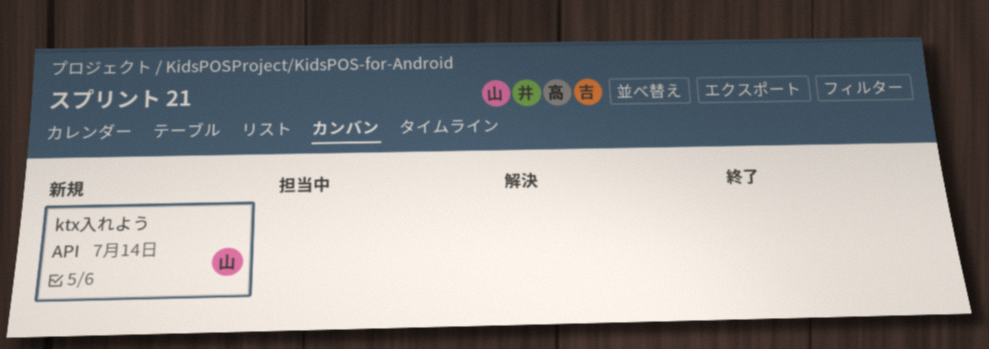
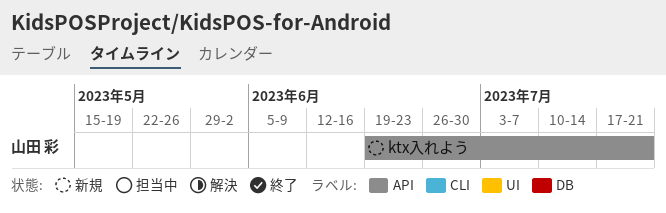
ktx入れよう, due: Jul 14 -> Jul 21

